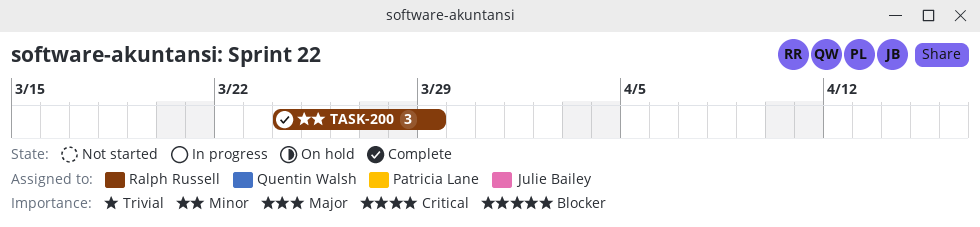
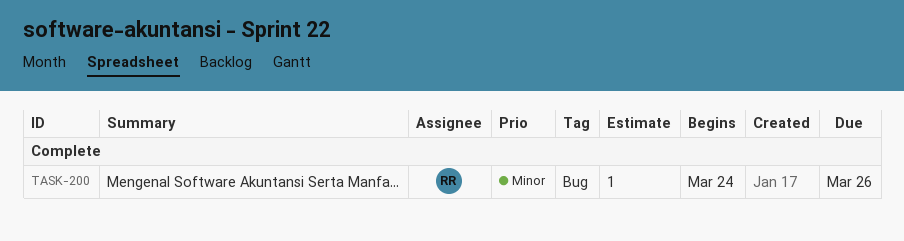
TASK-200, estimate: 3 -> 1
TASK-200, due: Mar 29 -> Mar 26

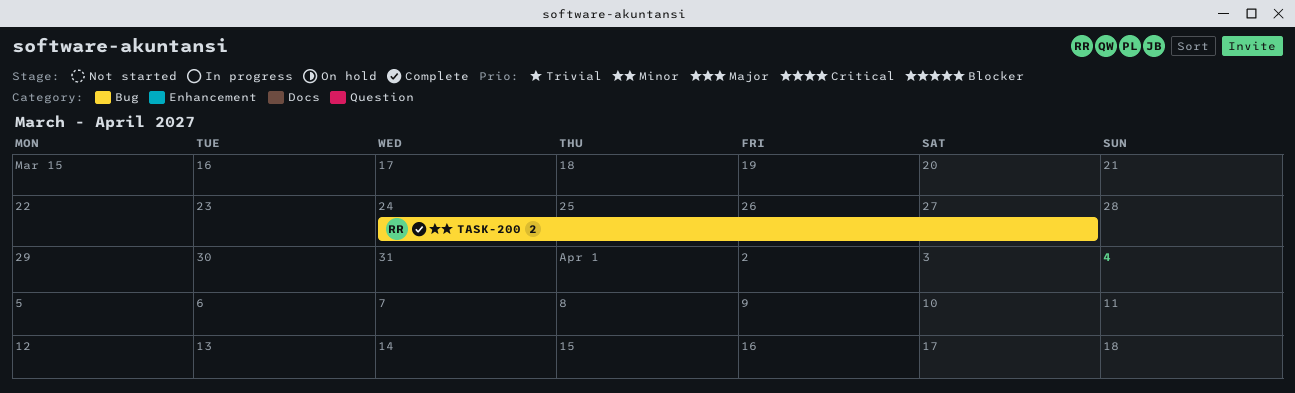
TASK-200, estimate: 1 -> 2
TASK-200, due: Mar 26 -> Mar 27

